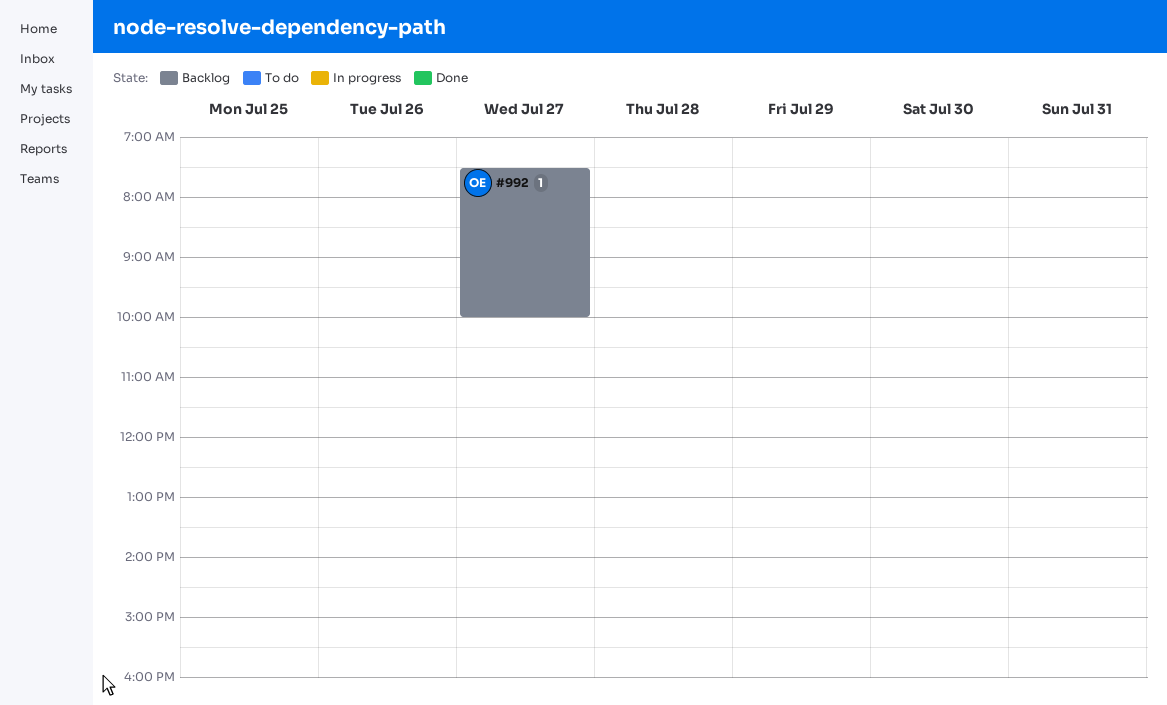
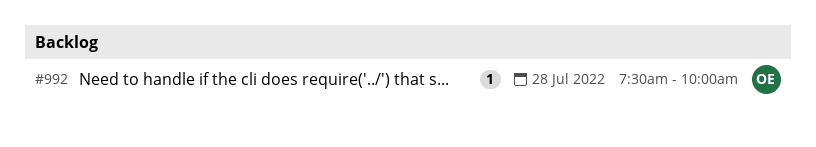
#992, day: Jul 27 -> Jul 28

